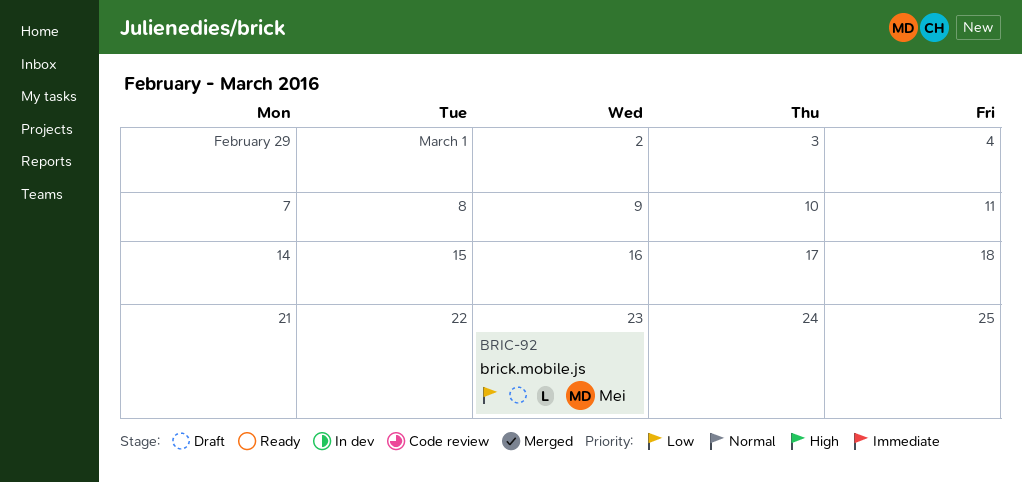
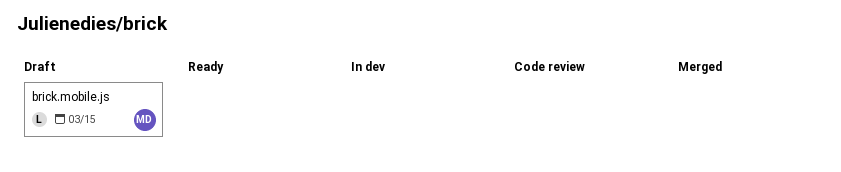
brick.mobile.js, due: Mar 23 -> Mar 15

